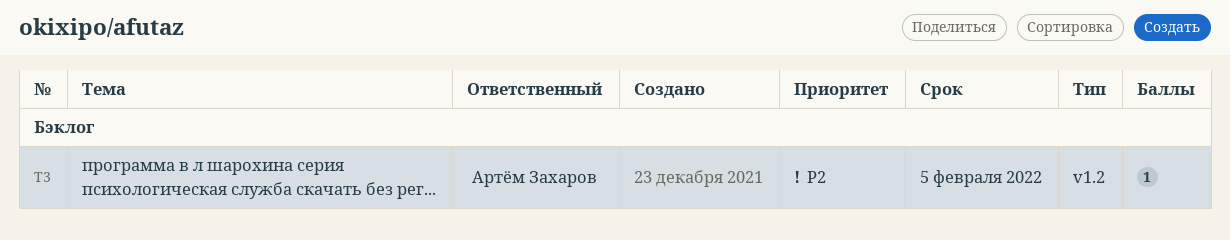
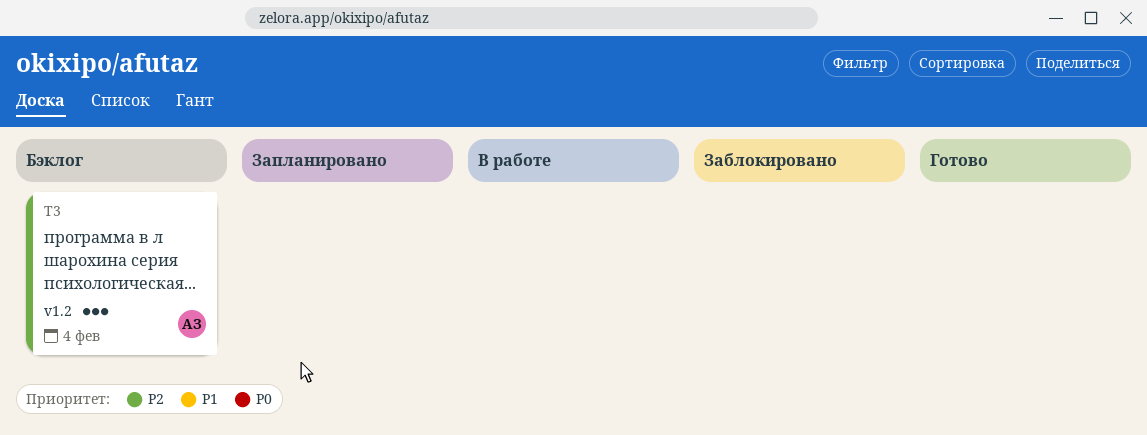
T3, estimate: 1 -> 3
T3, due: Feb 5 -> Feb 4

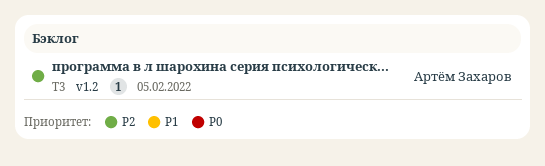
T3, estimate: 3 -> 1
T3, due: Feb 4 -> Feb 5

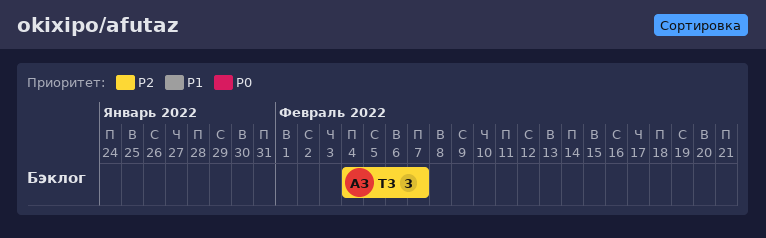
T3, estimate: 1 -> 3
T3, due: Feb 5 -> Feb 7

